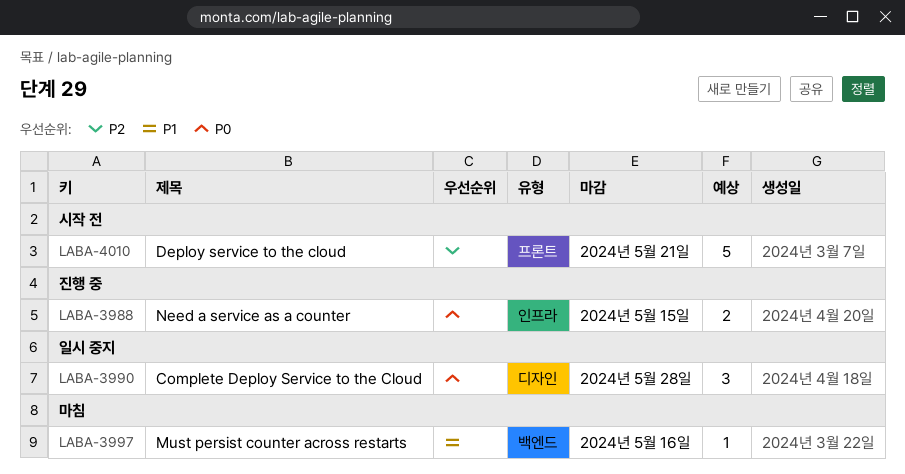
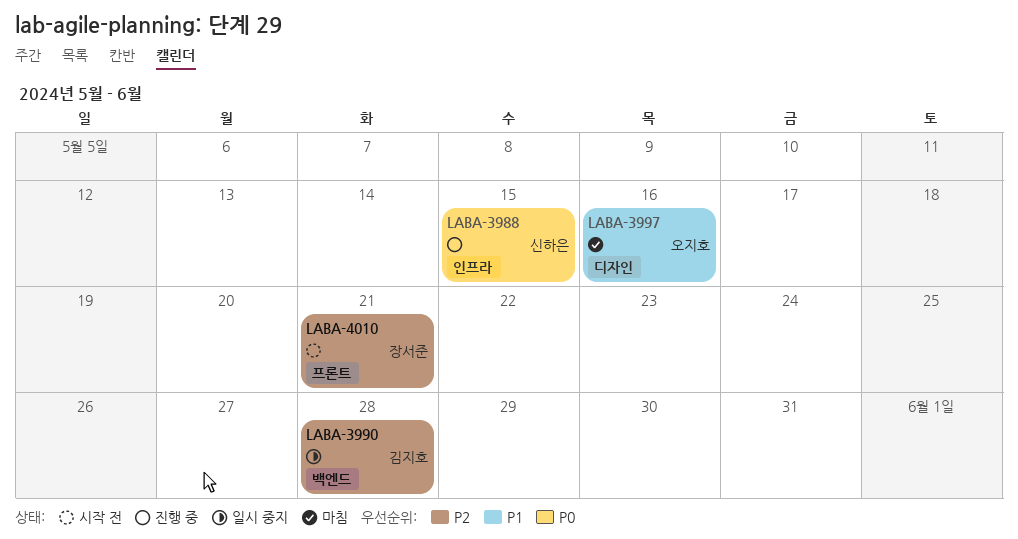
LABA-3990, priority: P0 -> P2
LABA-3990, label: 디자인 -> 백엔드
LABA-3997, label: 백엔드 -> 디자인

